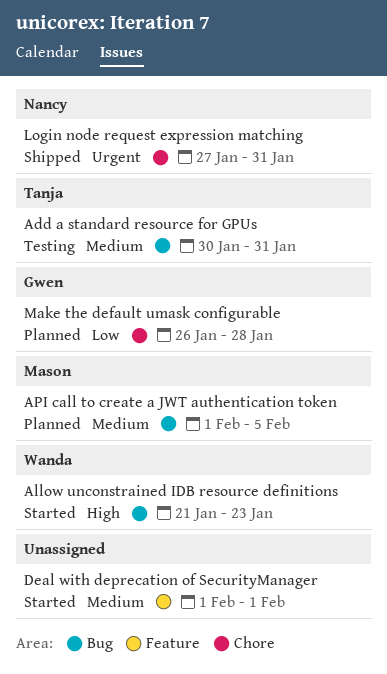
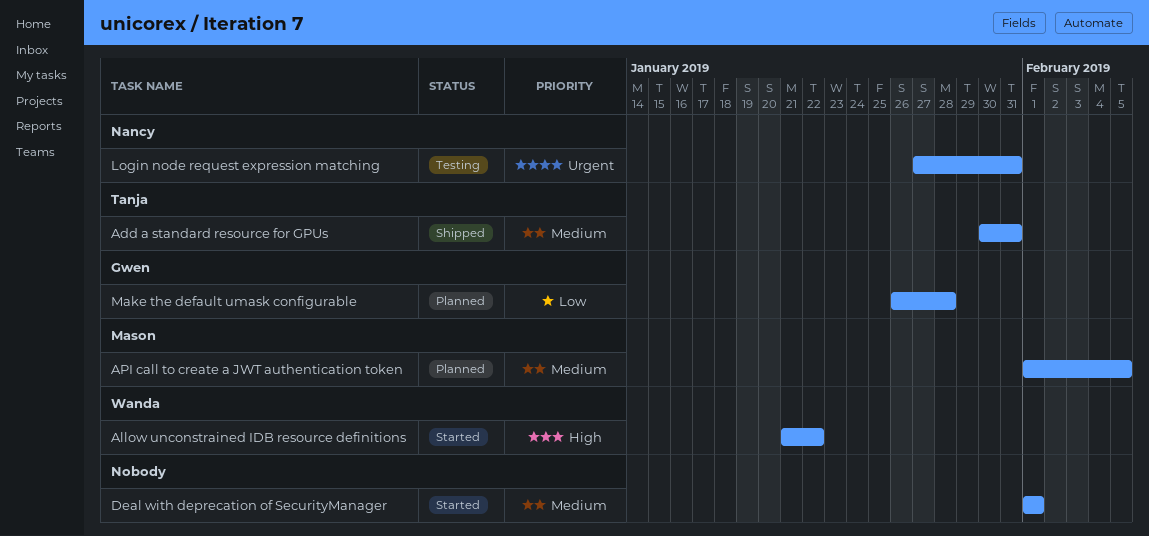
Add a standard resource for GPUs, status: Testing -> Shipped
Allow unconstrained IDB resource definitions, due: Jan 23 -> Jan 22
Login node request expression matching, status: Shipped -> Testing

